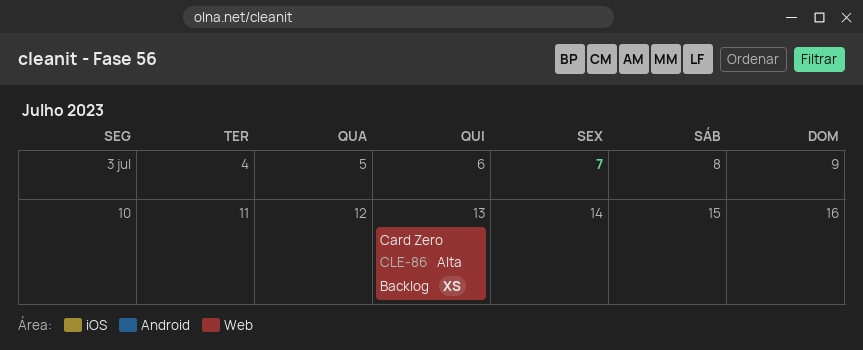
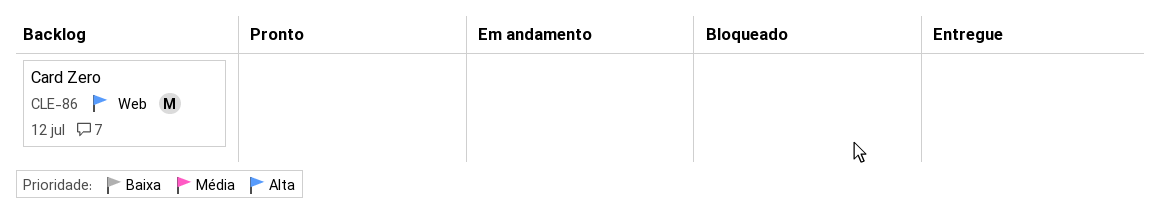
CLE-86, estimate: XS -> M
CLE-86, due: Jul 13 -> Jul 12

